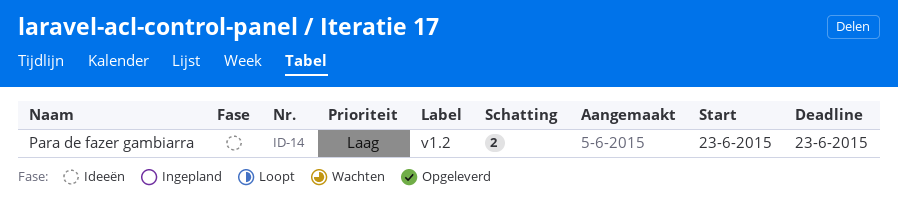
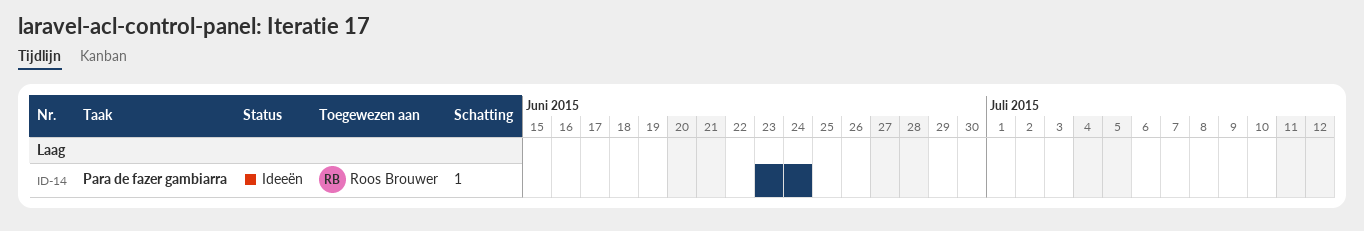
ID-14, estimate: 2 -> 1
ID-14, due: Jun 23 -> Jun 24

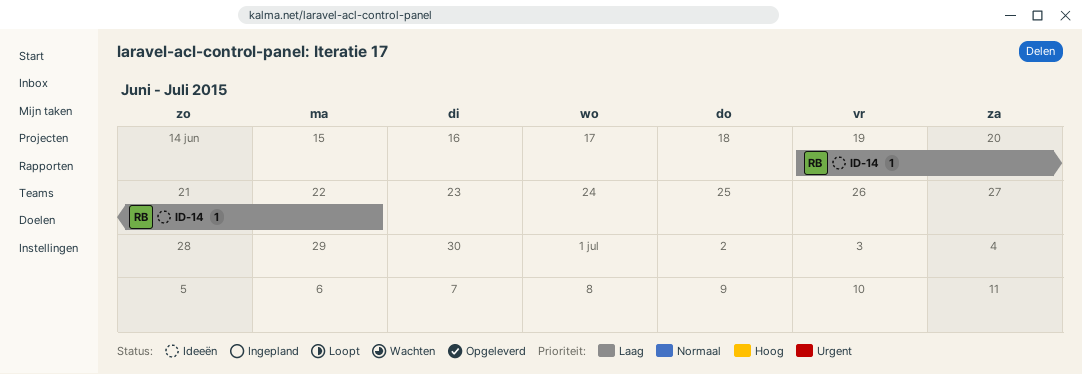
ID-14, start: Jun 23 -> Jun 19
ID-14, due: Jun 24 -> Jun 22

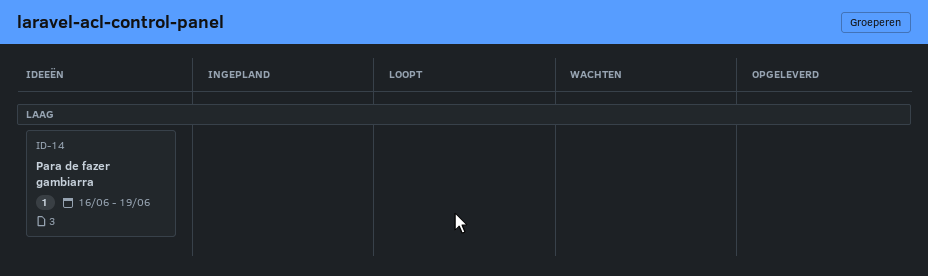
ID-14, start: Jun 19 -> Jun 16
ID-14, due: Jun 22 -> Jun 19

